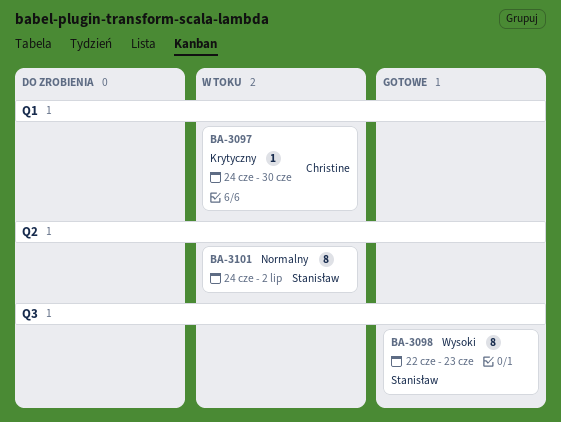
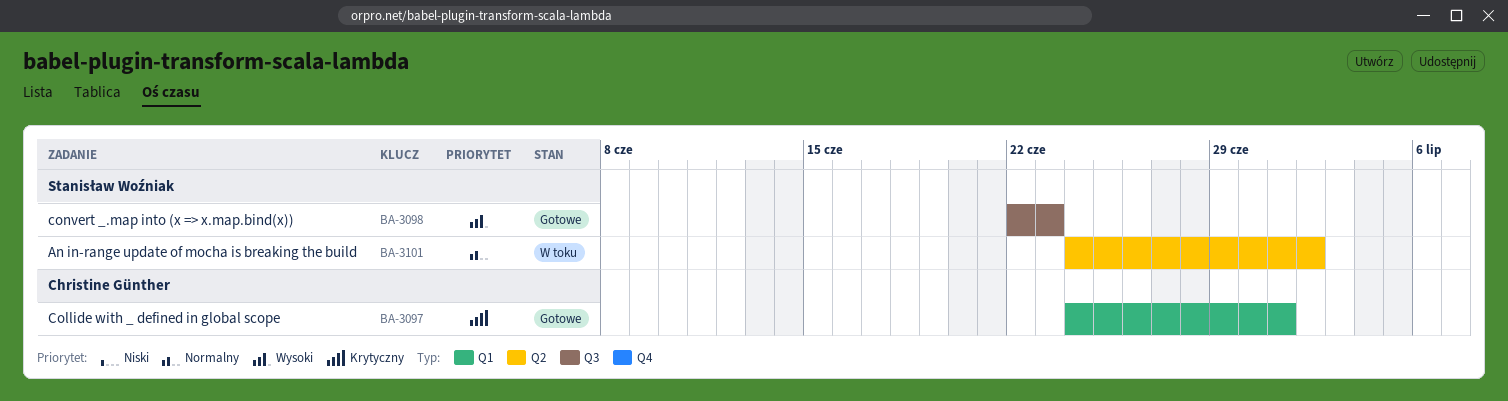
BA-3097, status: W toku -> Gotowe
BA-3097, due: Jun 30 -> Jul 1

